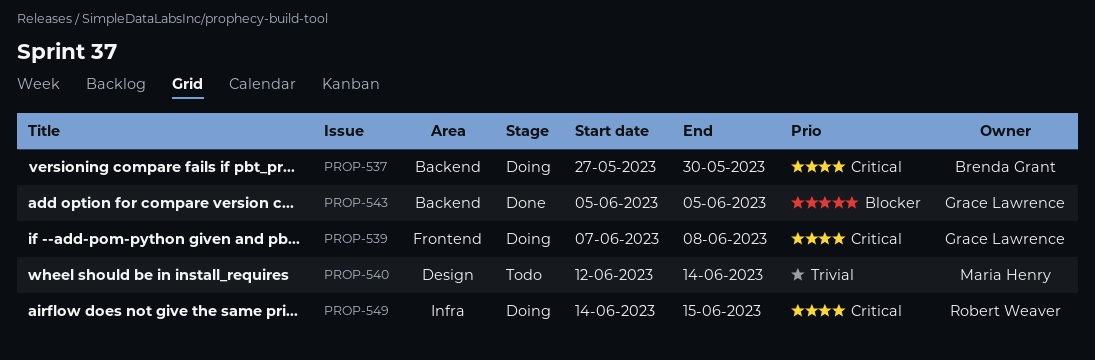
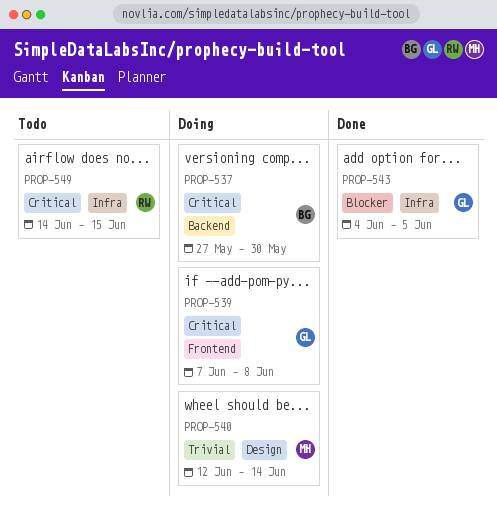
PROP-540, status: Todo -> Doing
PROP-543, label: Backend -> Infra
PROP-543, start: Jun 5 -> Jun 4
PROP-549, status: Doing -> Todo

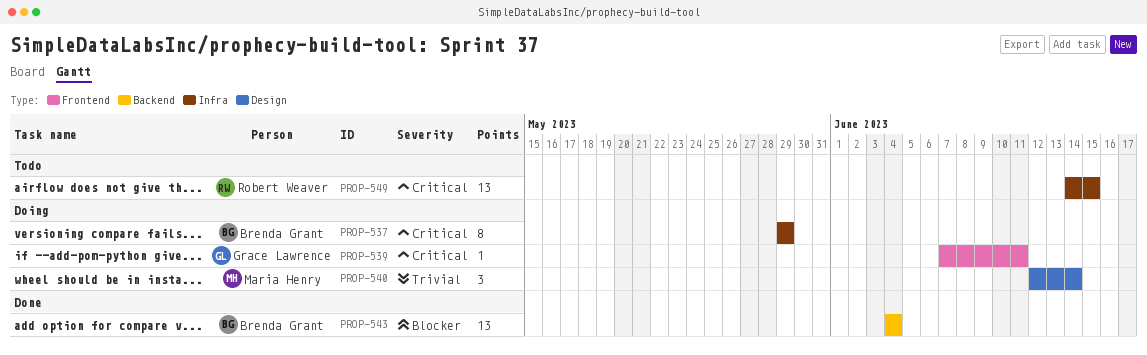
PROP-537, label: Backend -> Infra
PROP-537, start: May 27 -> May 29
PROP-537, due: May 30 -> May 29
PROP-539, due: Jun 8 -> Jun 11
PROP-543, owner: Grace Lawrence -> Brenda Grant
PROP-543, label: Infra -> Backend
PROP-543, due: Jun 5 -> Jun 4

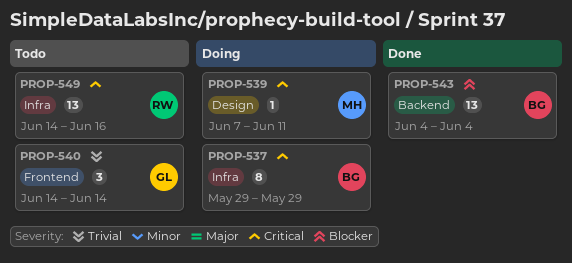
PROP-539, owner: Grace Lawrence -> Maria Henry
PROP-539, label: Frontend -> Design
PROP-540, status: Doing -> Todo
PROP-540, owner: Maria Henry -> Grace Lawrence
PROP-540, label: Design -> Frontend
PROP-540, start: Jun 12 -> Jun 14
PROP-549, due: Jun 15 -> Jun 16

